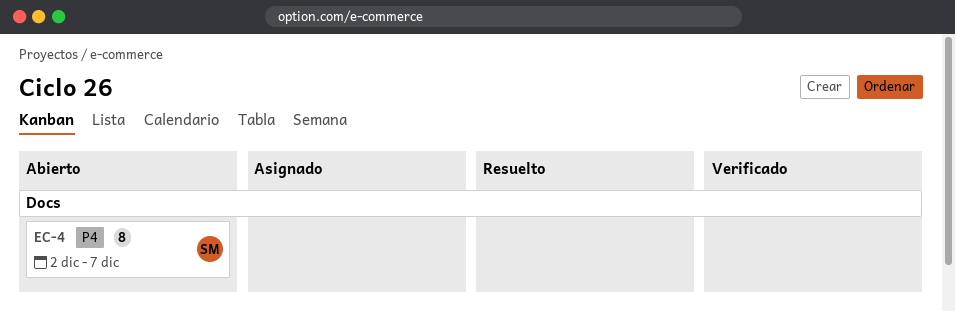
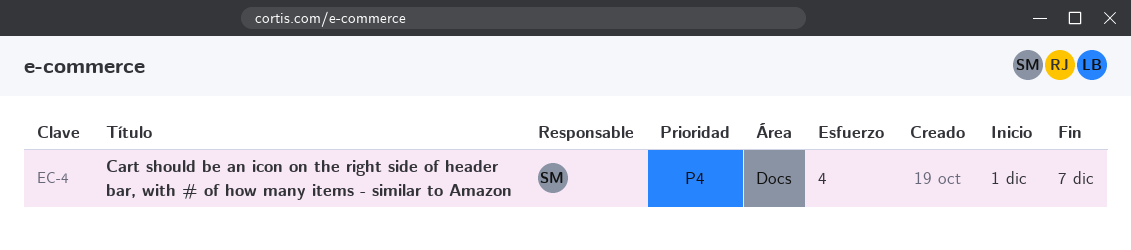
EC-4, estimate: 8 -> 4
EC-4, start: Dec 2 -> Dec 1

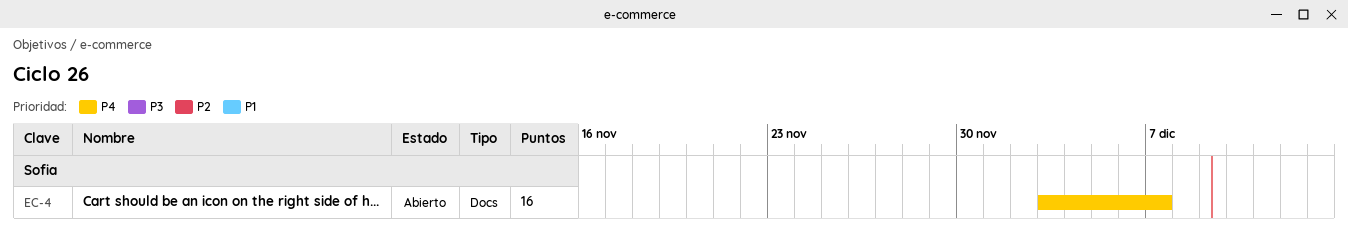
EC-4, estimate: 4 -> 16
EC-4, start: Dec 1 -> Dec 3

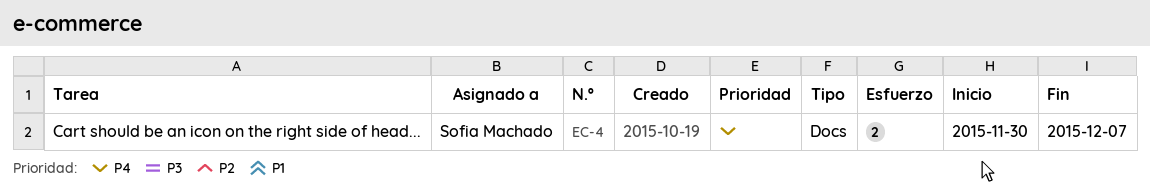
EC-4, estimate: 16 -> 2
EC-4, start: Dec 3 -> Nov 30

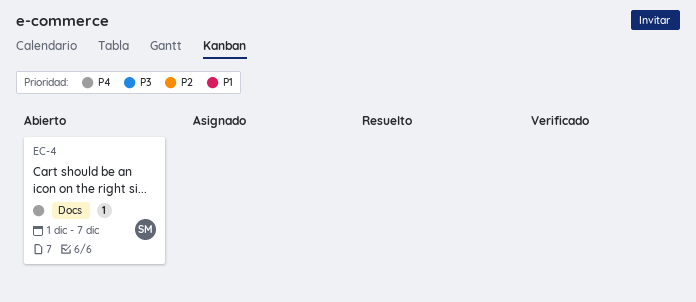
EC-4, estimate: 2 -> 1
EC-4, start: Nov 30 -> Dec 1

